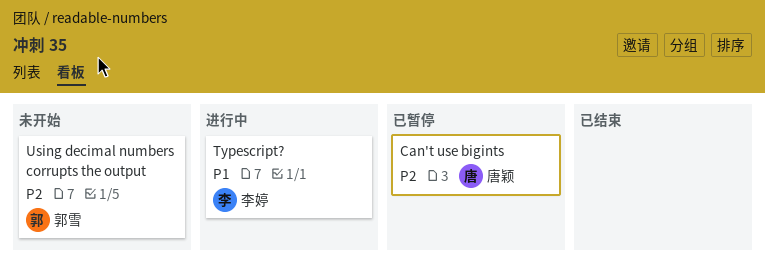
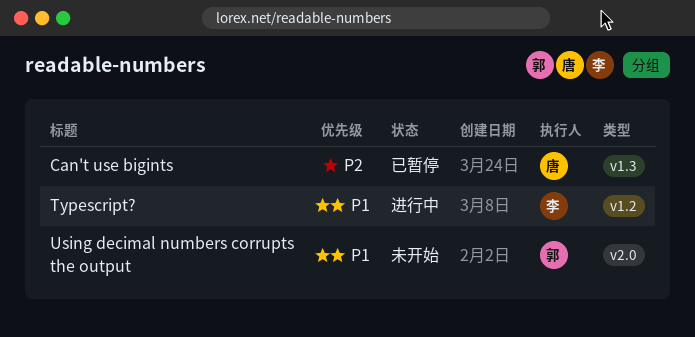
Using decimal numbers corrupts the output, priority: P2 -> P1

